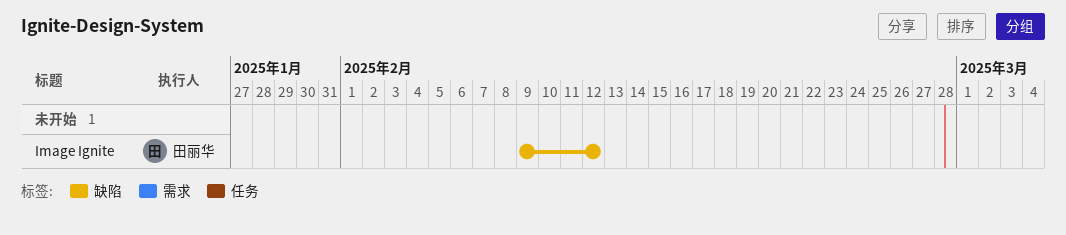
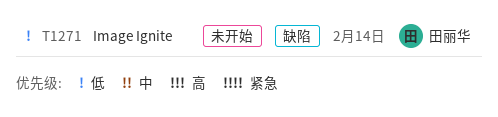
Image Ignite, due: Feb 12 -> Feb 14

